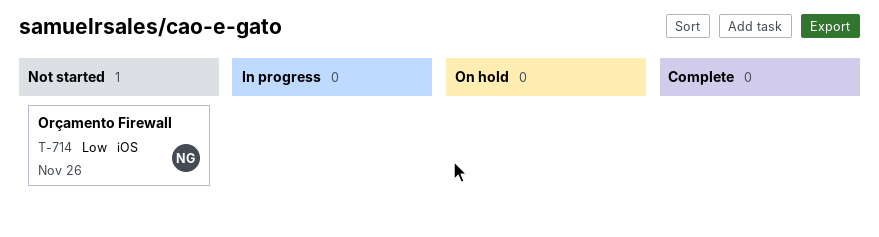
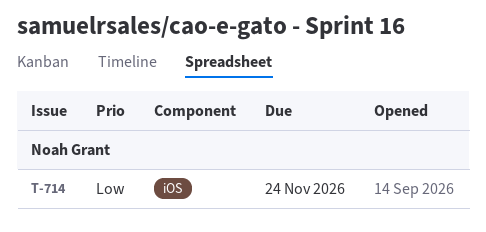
T-714, due: Nov 26 -> Nov 24

